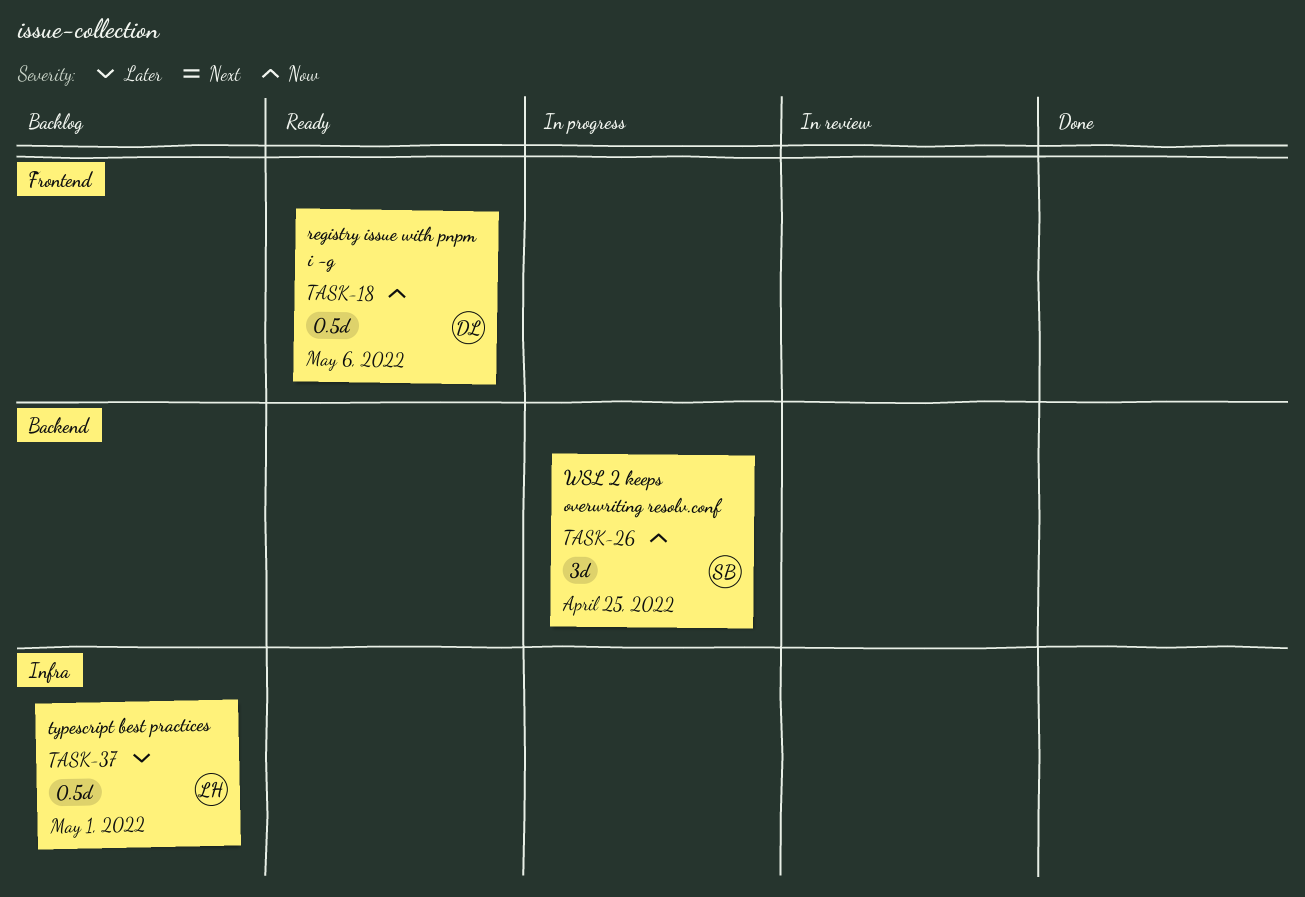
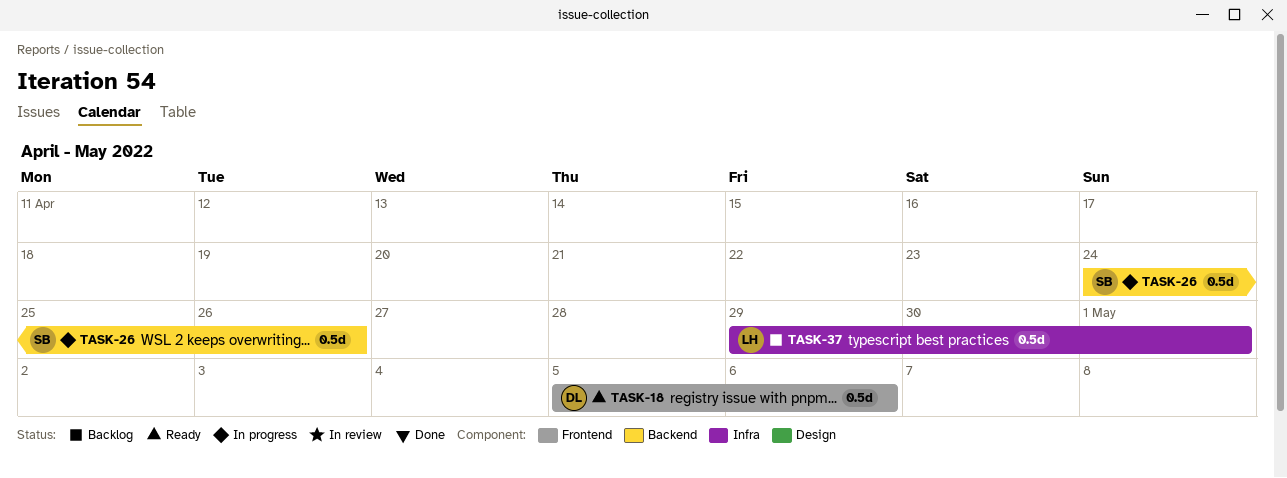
TASK-26, estimate: 3d -> 0.5d
TASK-26, due: Apr 25 -> Apr 26

